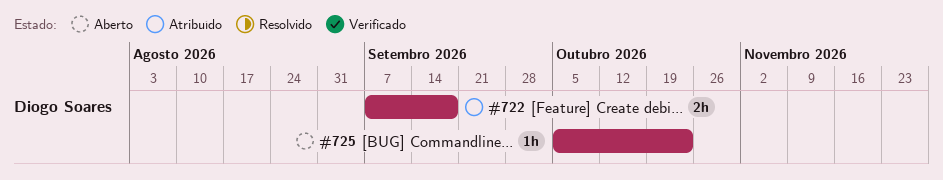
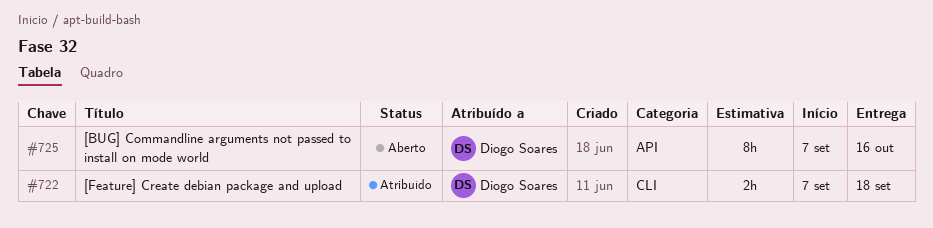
#725, estimate: 1h -> 8h
#725, start: Oct 5 -> Sep 7
#725, due: Oct 23 -> Oct 16

